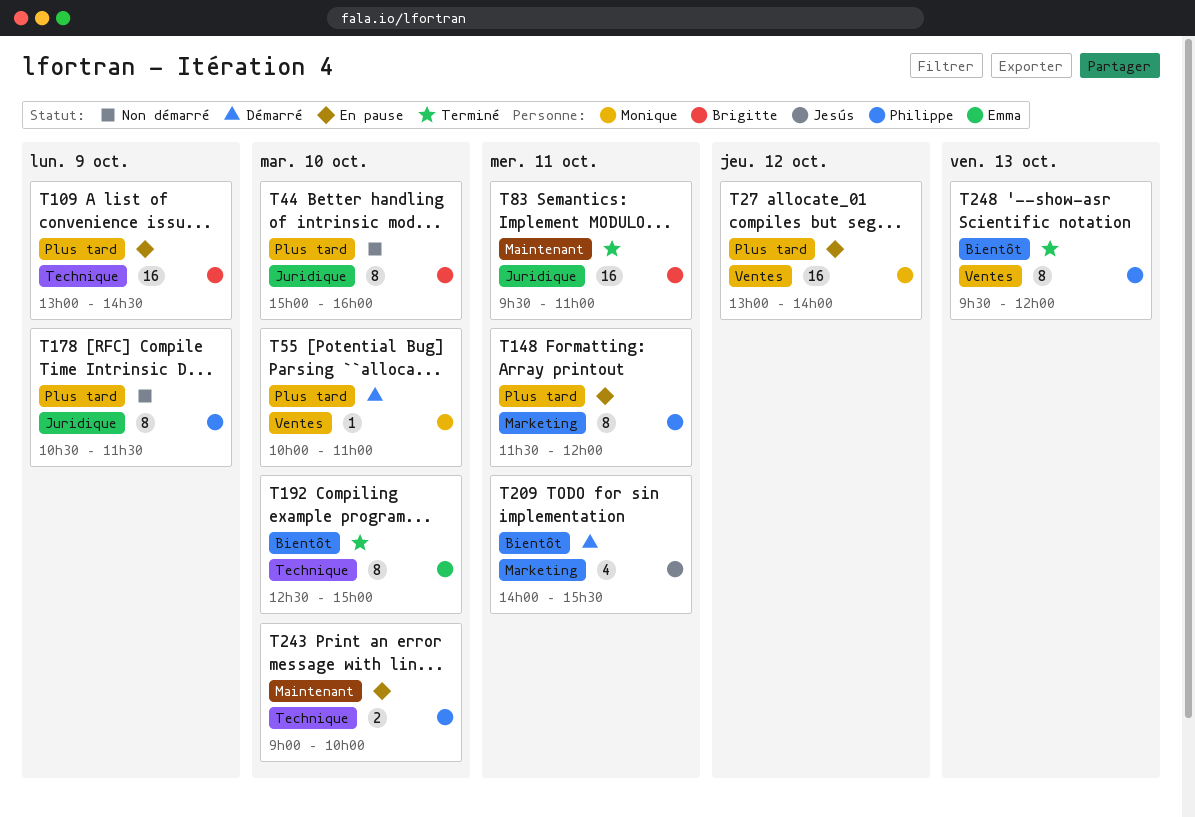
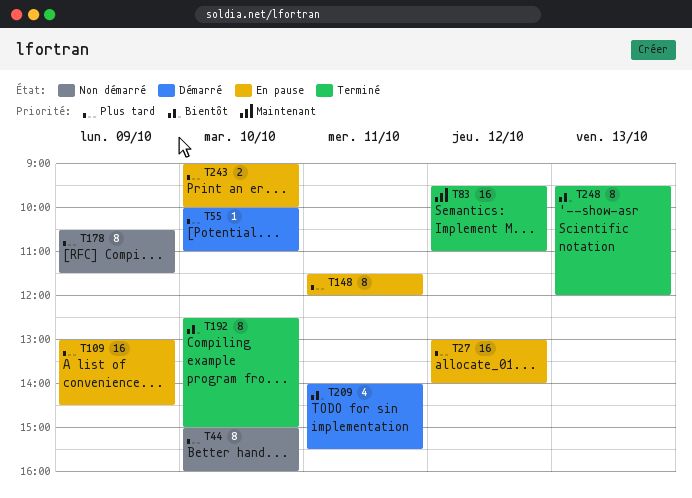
T83, day: Oct 11 -> Oct 12
T243, priority: Maintenant -> Plus tard

